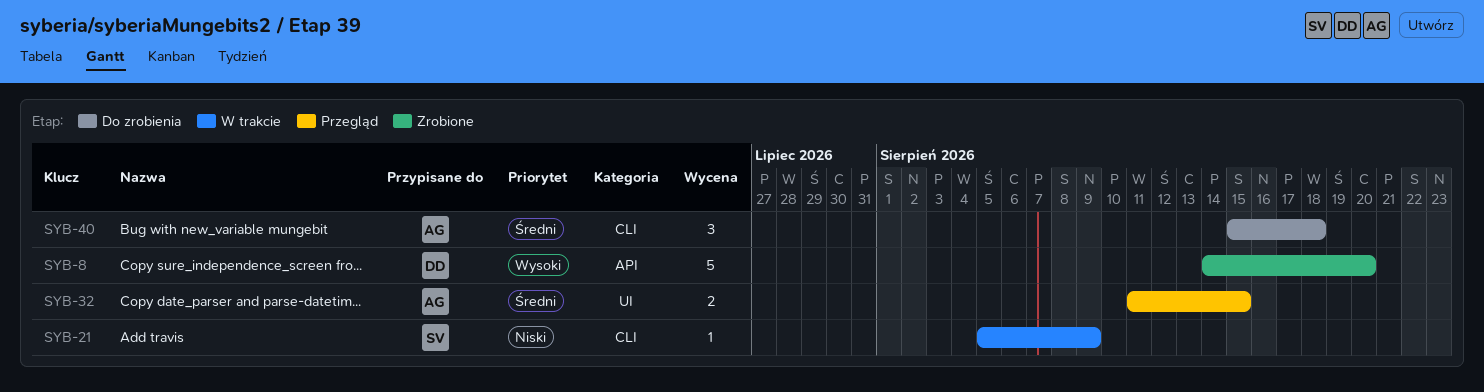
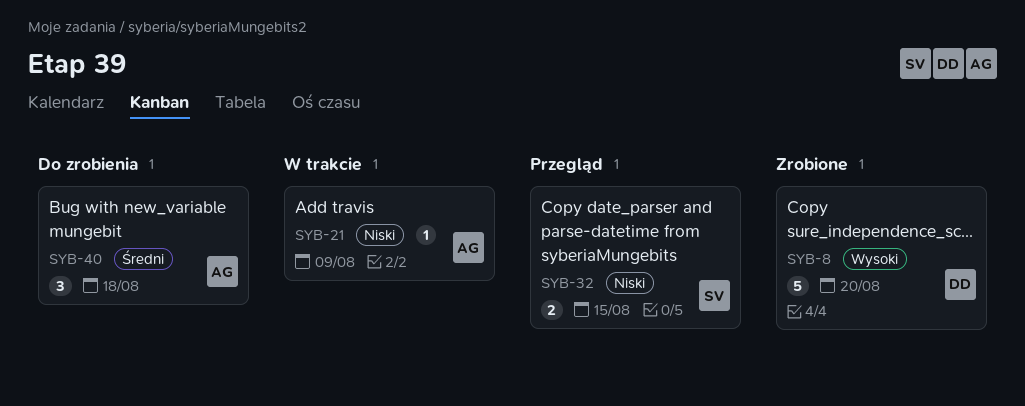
SYB-21, owner: SV -> AG
SYB-32, owner: AG -> SV
SYB-32, priority: Średni -> Niski

